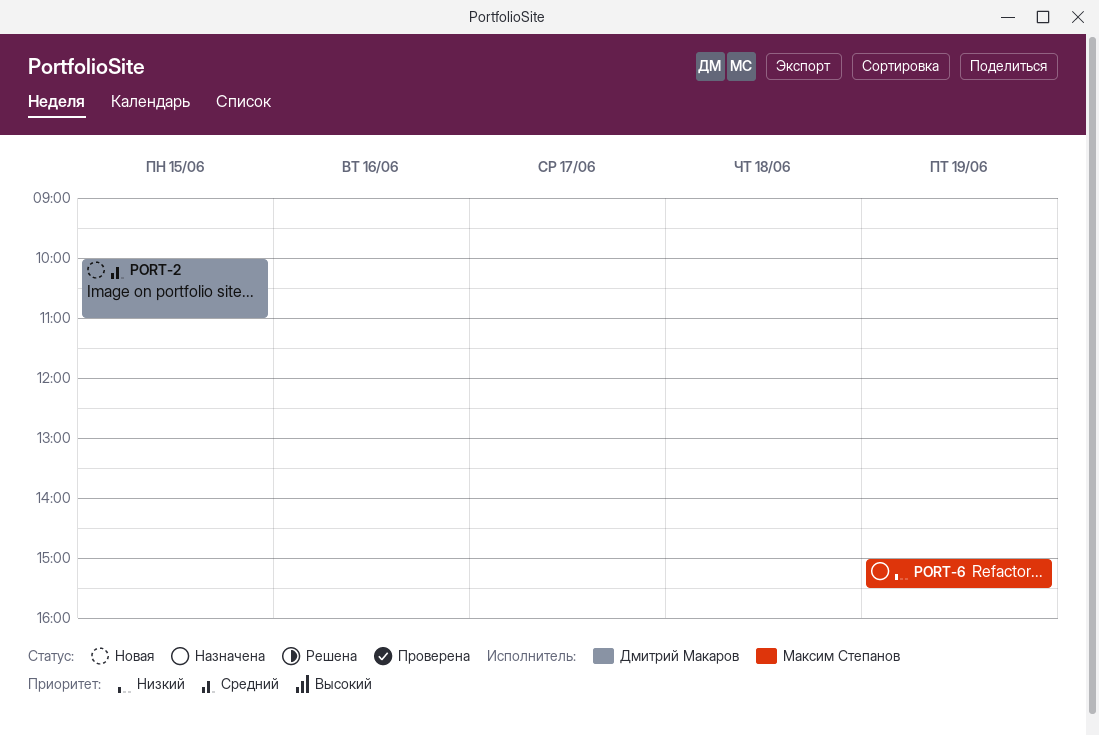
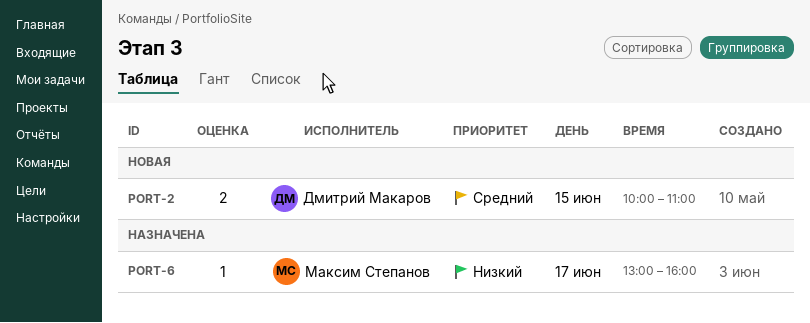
PORT-6, day: Jun 19 -> Jun 17
PORT-6, begins: 15:00 -> 13:00
PORT-6, ends: 15:30 -> 16:00

